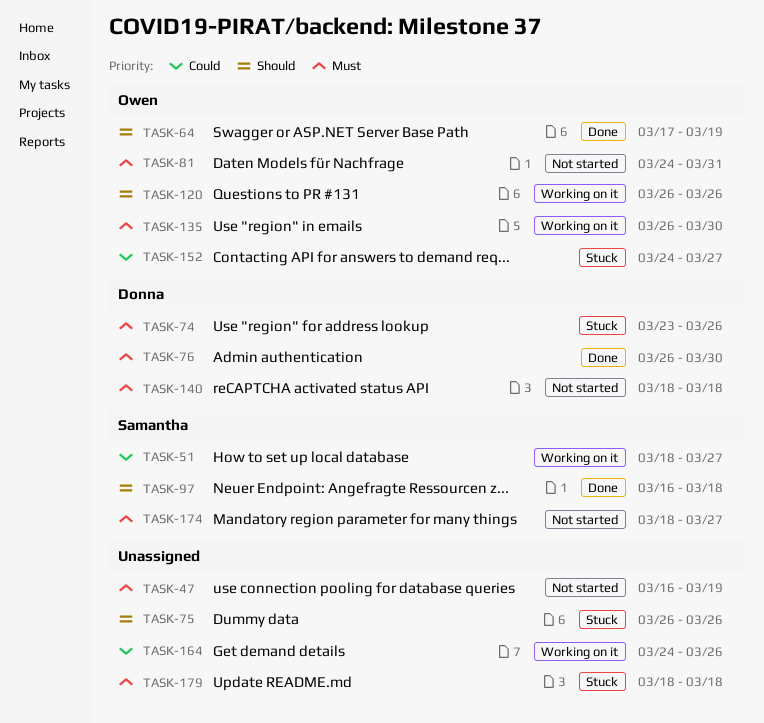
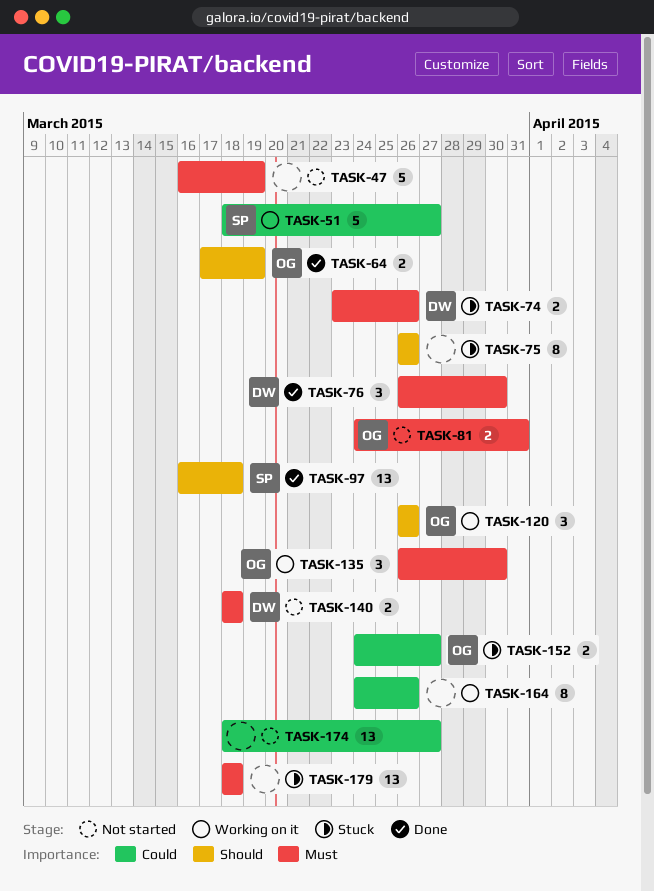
TASK-174, owner: Samantha -> none
TASK-174, priority: Must -> Could

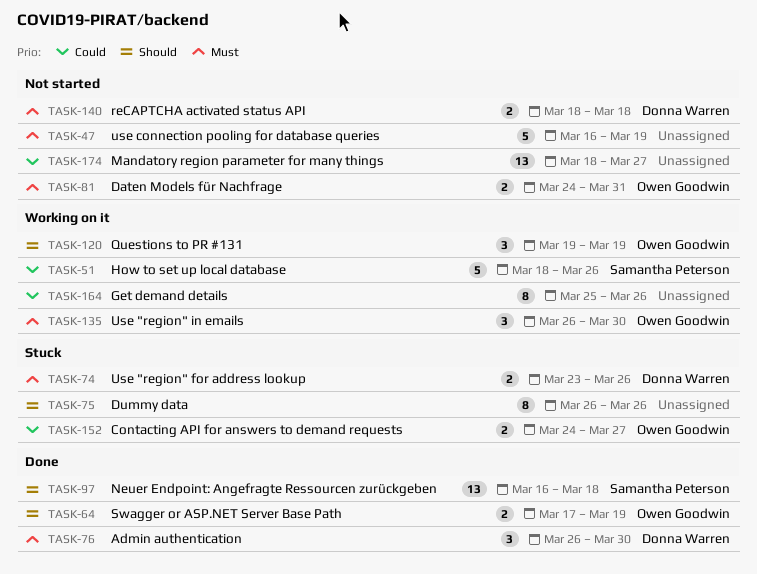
TASK-51, due: Mar 27 -> Mar 26
TASK-120, start: Mar 26 -> Mar 19
TASK-120, due: Mar 26 -> Mar 19
TASK-164, start: Mar 24 -> Mar 25
TASK-179: present -> none

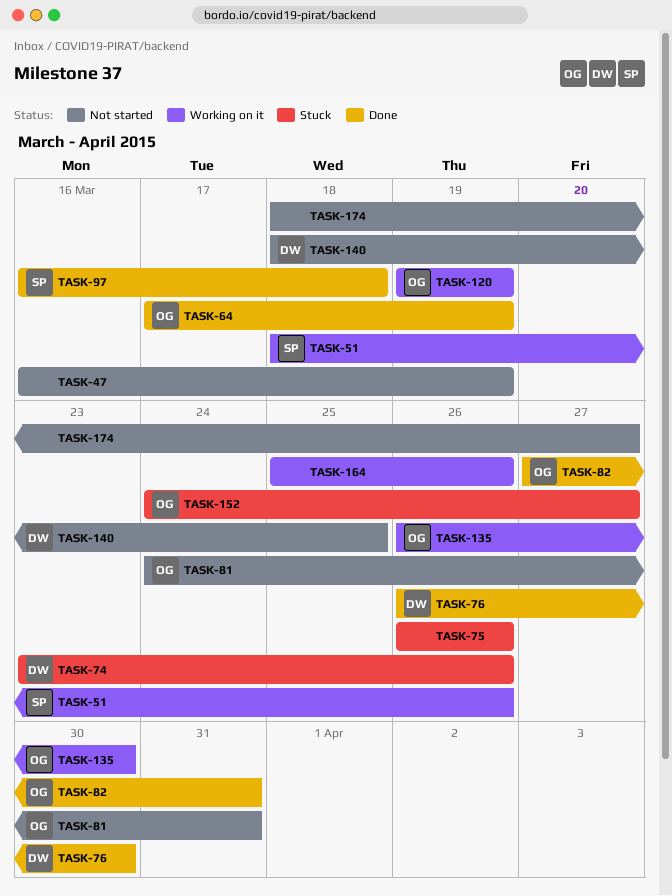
TASK-82: none -> present
TASK-140, due: Mar 18 -> Mar 25

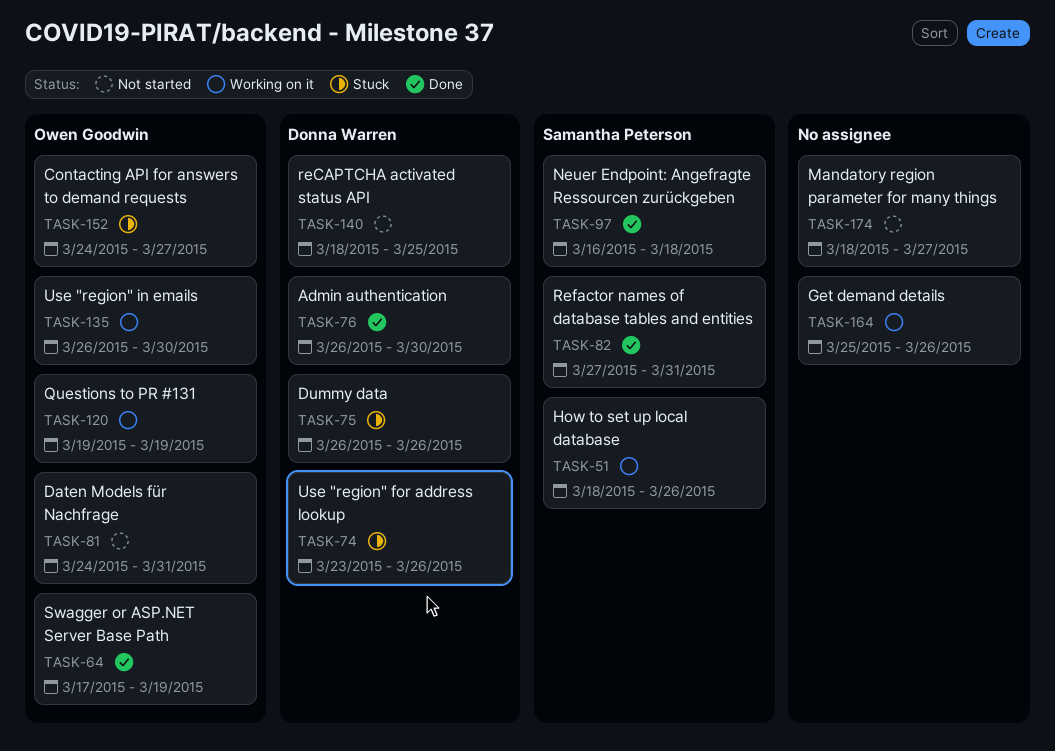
TASK-47: present -> none
TASK-75, owner: none -> Donna Warren
TASK-82, owner: Owen Goodwin -> Samantha Peterson

